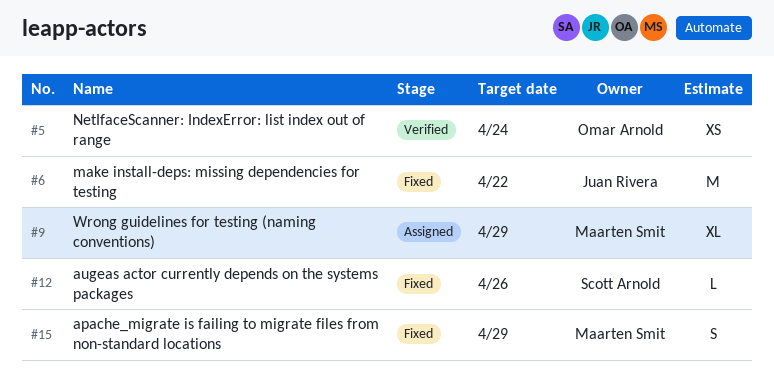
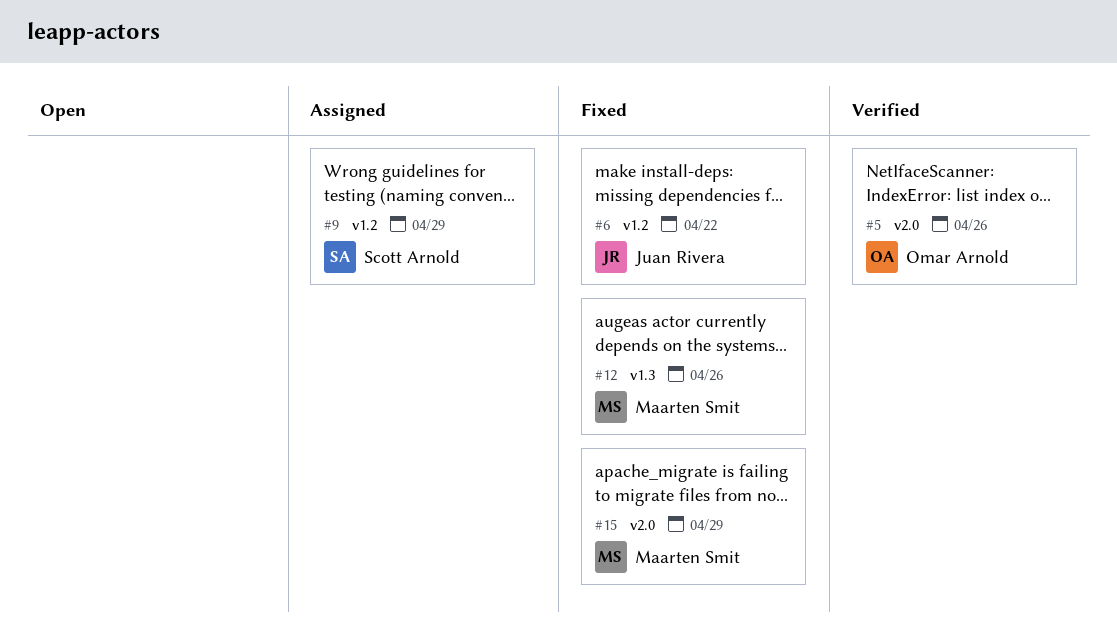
#5, due: Apr 24 -> Apr 26
#9, owner: Maarten Smit -> Scott Arnold
#12, owner: Scott Arnold -> Maarten Smit

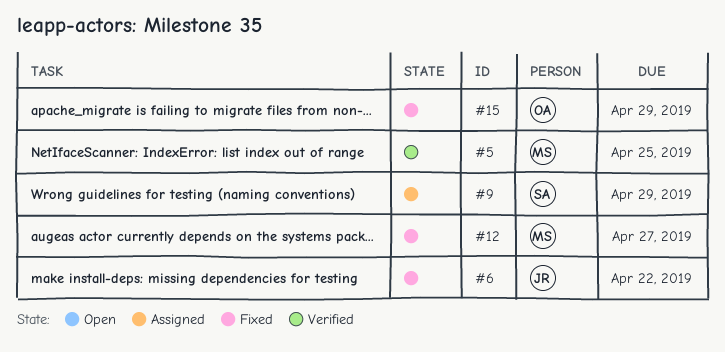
#5, owner: Omar Arnold -> Maarten Smit
#5, due: Apr 26 -> Apr 25
#12, due: Apr 26 -> Apr 27
#15, owner: Maarten Smit -> Omar Arnold

